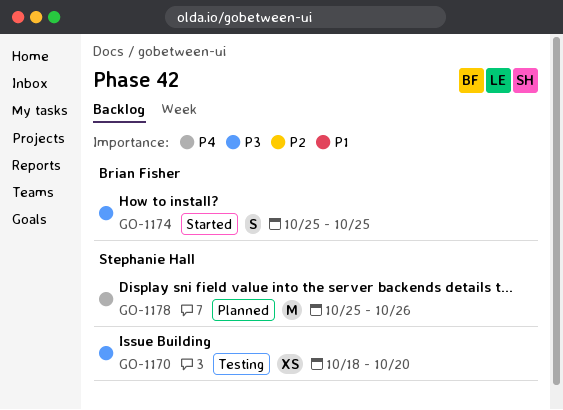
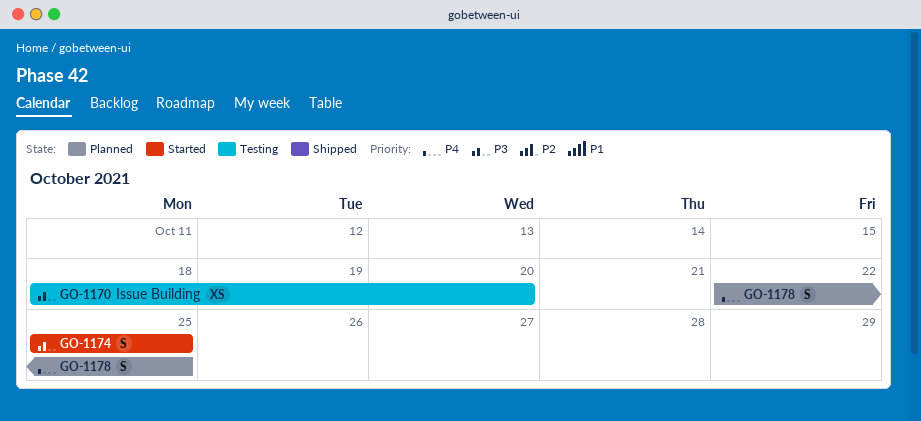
GO-1178, estimate: M -> S
GO-1178, start: Oct 25 -> Oct 22
GO-1178, due: Oct 26 -> Oct 25

